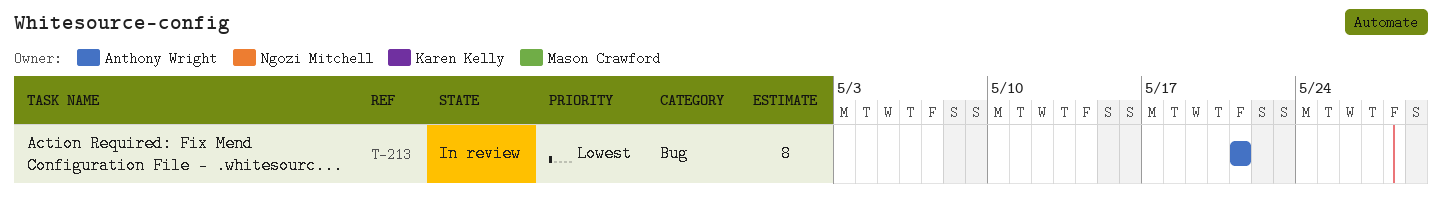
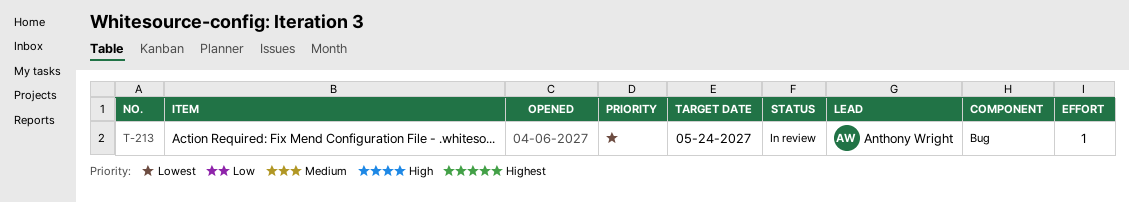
T-213, estimate: 8 -> 1
T-213, due: May 21 -> May 24

